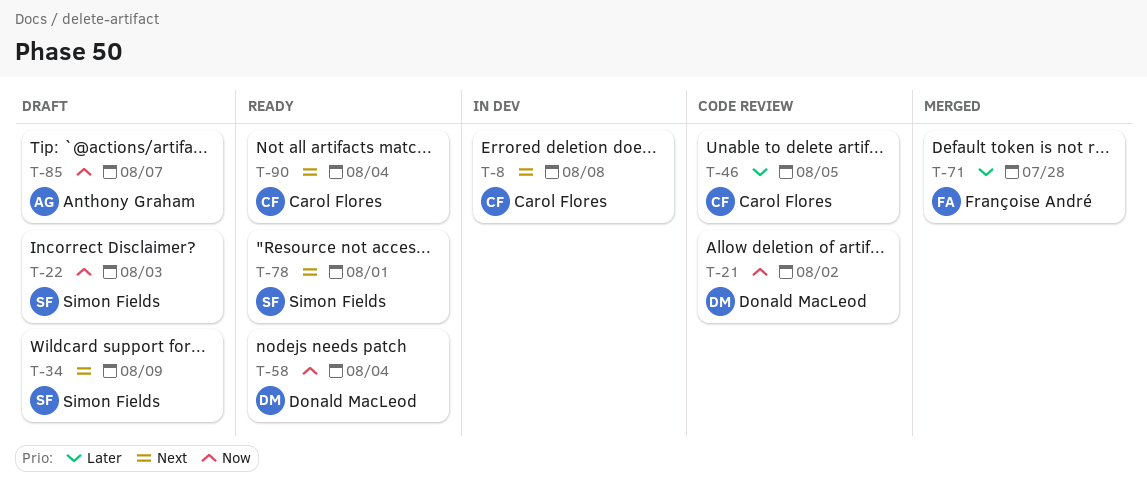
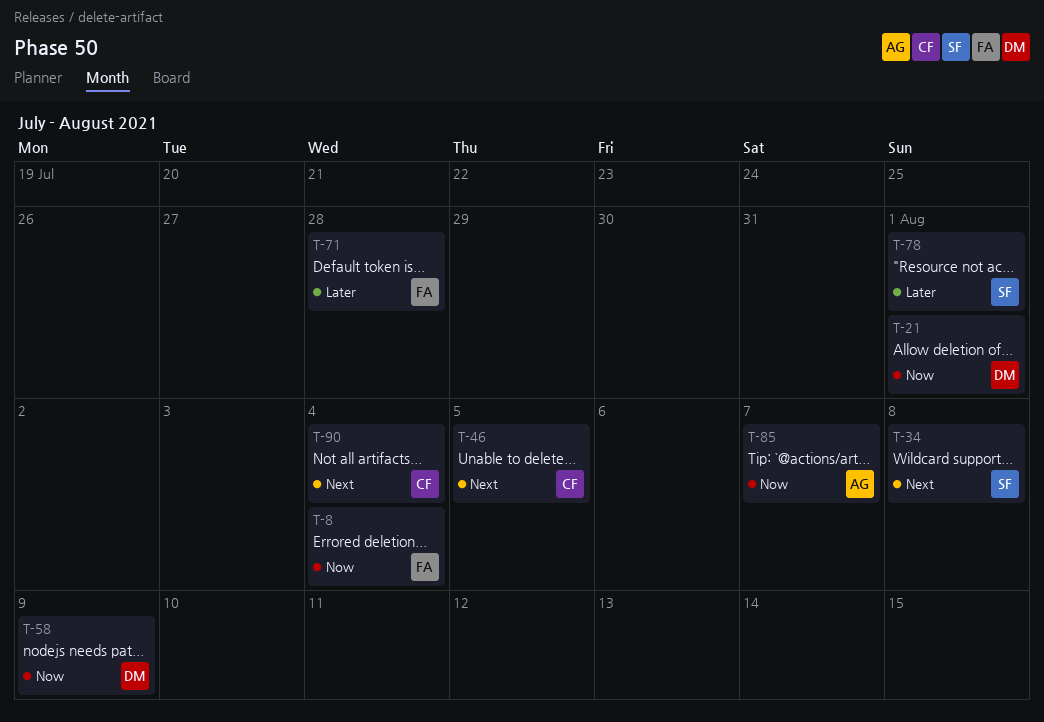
T-8, owner: Carol Flores -> Françoise André
T-8, priority: Next -> Now
T-8, due: Aug 8 -> Aug 4
T-21, due: Aug 2 -> Aug 1
T-22: present -> none
T-34, due: Aug 9 -> Aug 8
T-46, priority: Later -> Next
T-58, due: Aug 4 -> Aug 9
T-78, priority: Next -> Later

